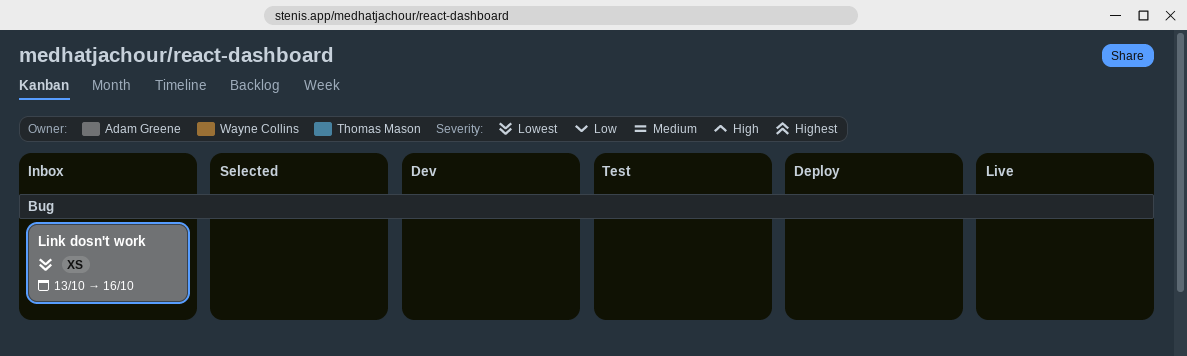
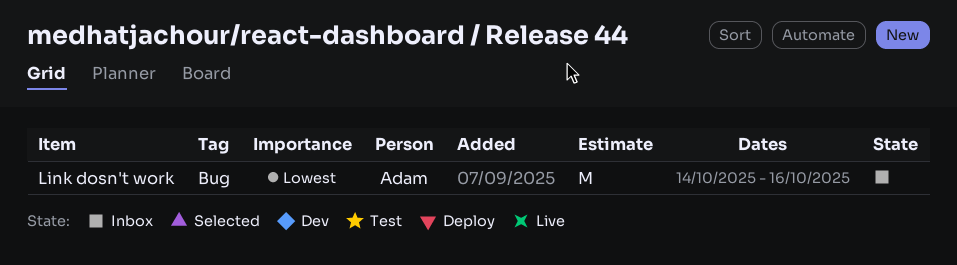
Link dosn't work, estimate: XS -> M
Link dosn't work, start: Oct 13 -> Oct 14

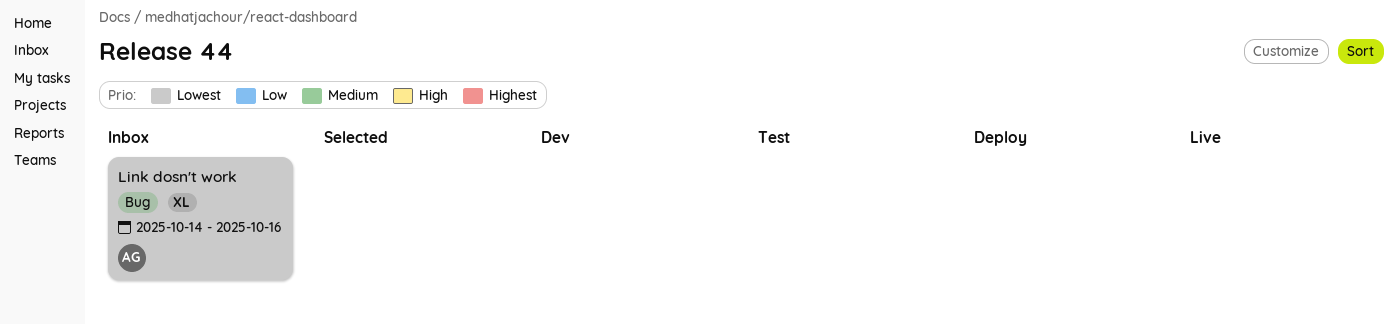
Link dosn't work, estimate: M -> XL

